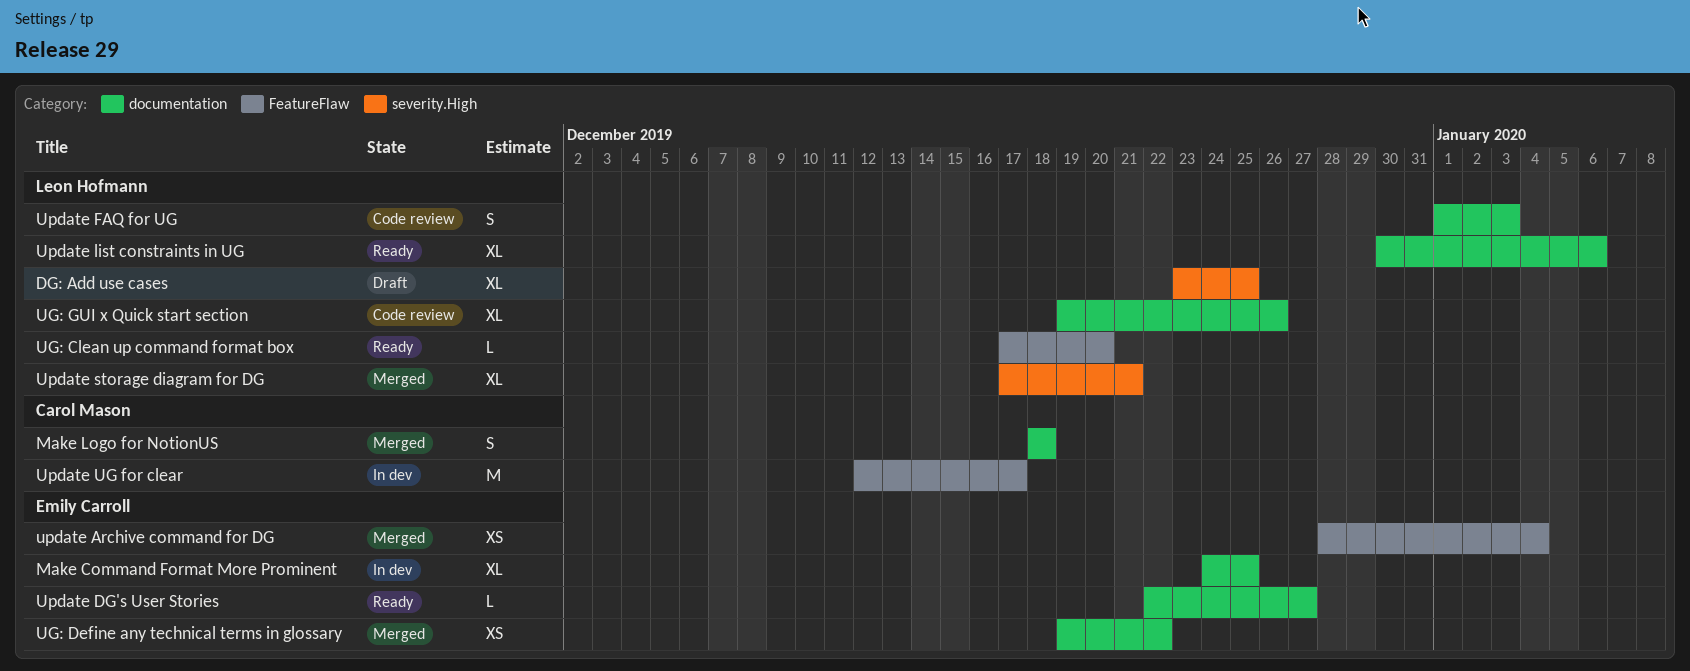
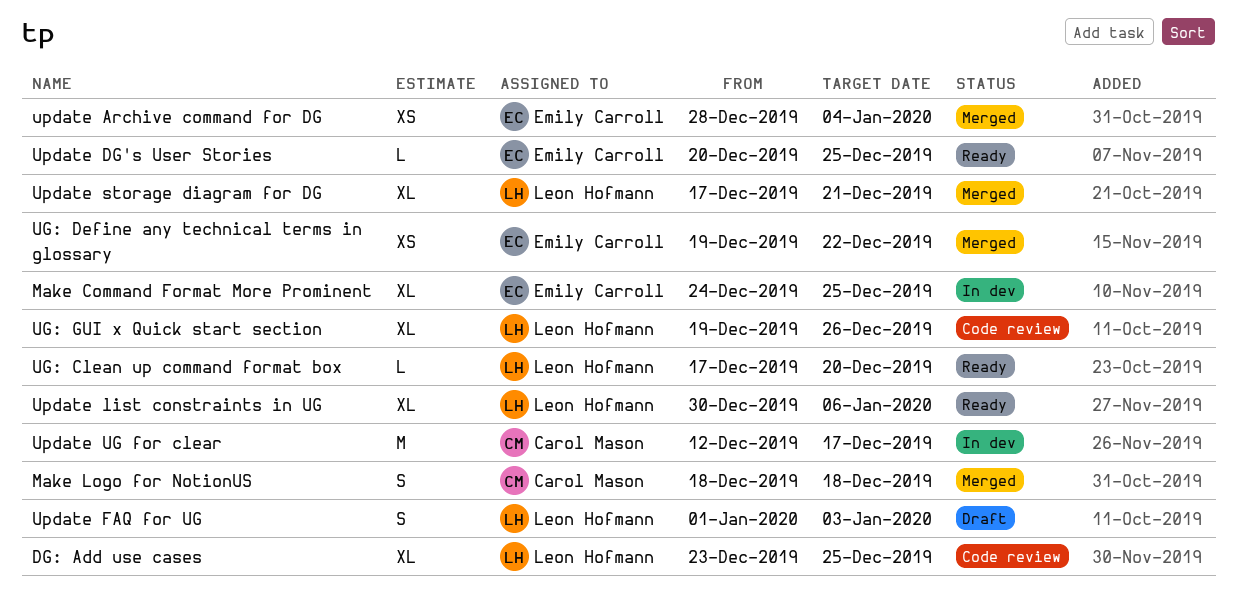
DG: Add use cases, status: Draft -> Code review
Update DG's User Stories, start: Dec 22 -> Dec 20
Update DG's User Stories, due: Dec 27 -> Dec 25
Update FAQ for UG, status: Code review -> Draft

